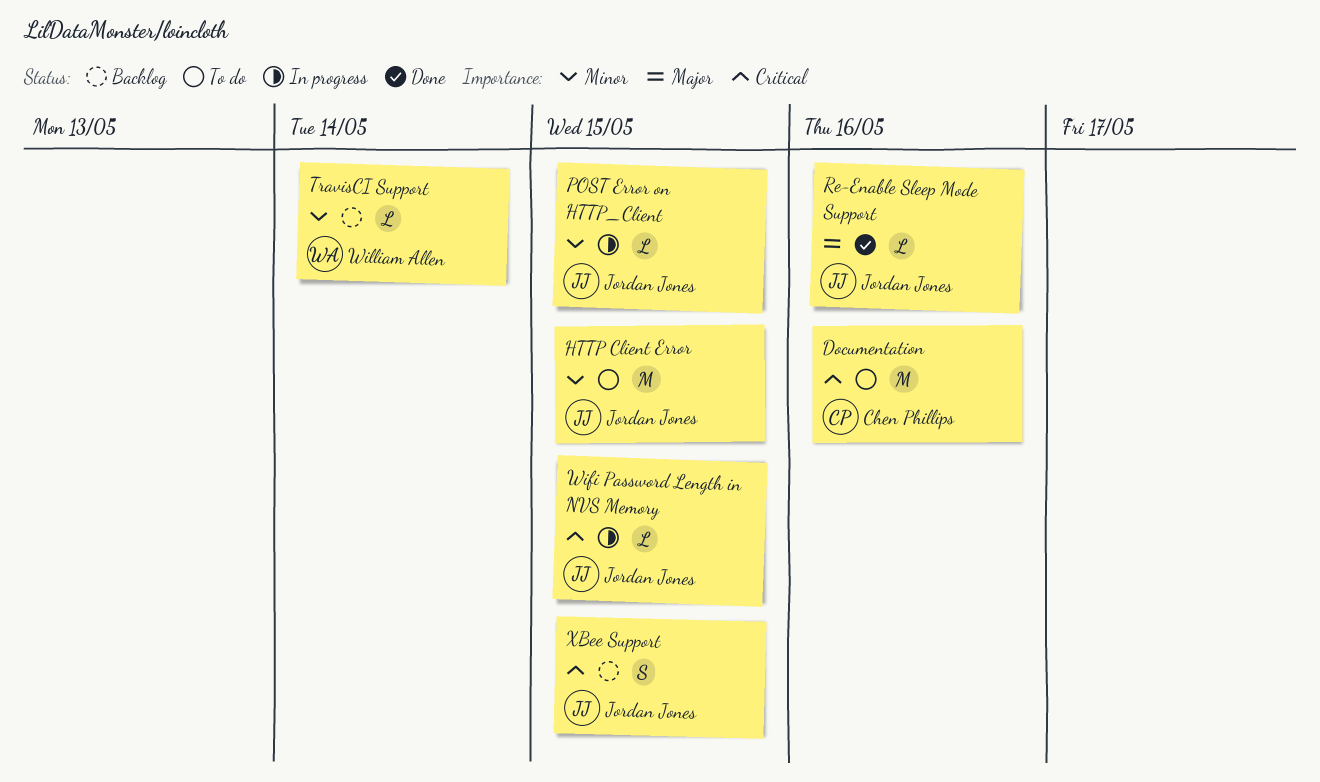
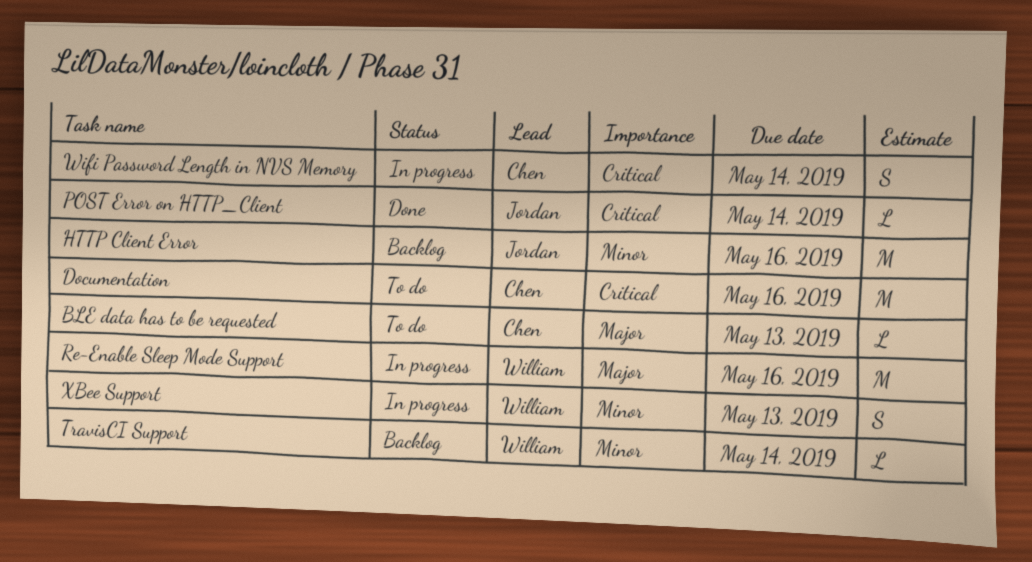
BLE data has to be requested: none -> present
HTTP Client Error, status: To do -> Backlog
HTTP Client Error, due: May 15 -> May 16
POST Error on HTTP_Client, status: In progress -> Done
POST Error on HTTP_Client, priority: Minor -> Critical
POST Error on HTTP_Client, due: May 15 -> May 14
Re-Enable Sleep Mode Support, status: Done -> In progress
Re-Enable Sleep Mode Support, owner: Jordan Jones -> William Allen
Re-Enable Sleep Mode Support, estimate: L -> M
Wifi Password Length in NVS Memory, owner: Jordan Jones -> Chen Phillips
Wifi Password Length in NVS Memory, estimate: L -> S
Wifi Password Length in NVS Memory, due: May 15 -> May 14
XBee Support, status: Backlog -> In progress
XBee Support, owner: Jordan Jones -> William Allen
XBee Support, priority: Critical -> Minor
XBee Support, due: May 15 -> May 13

